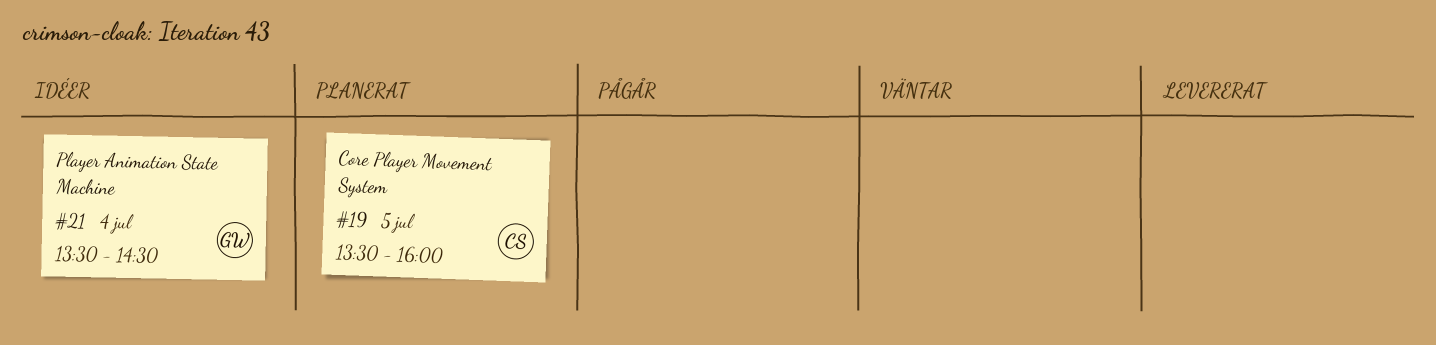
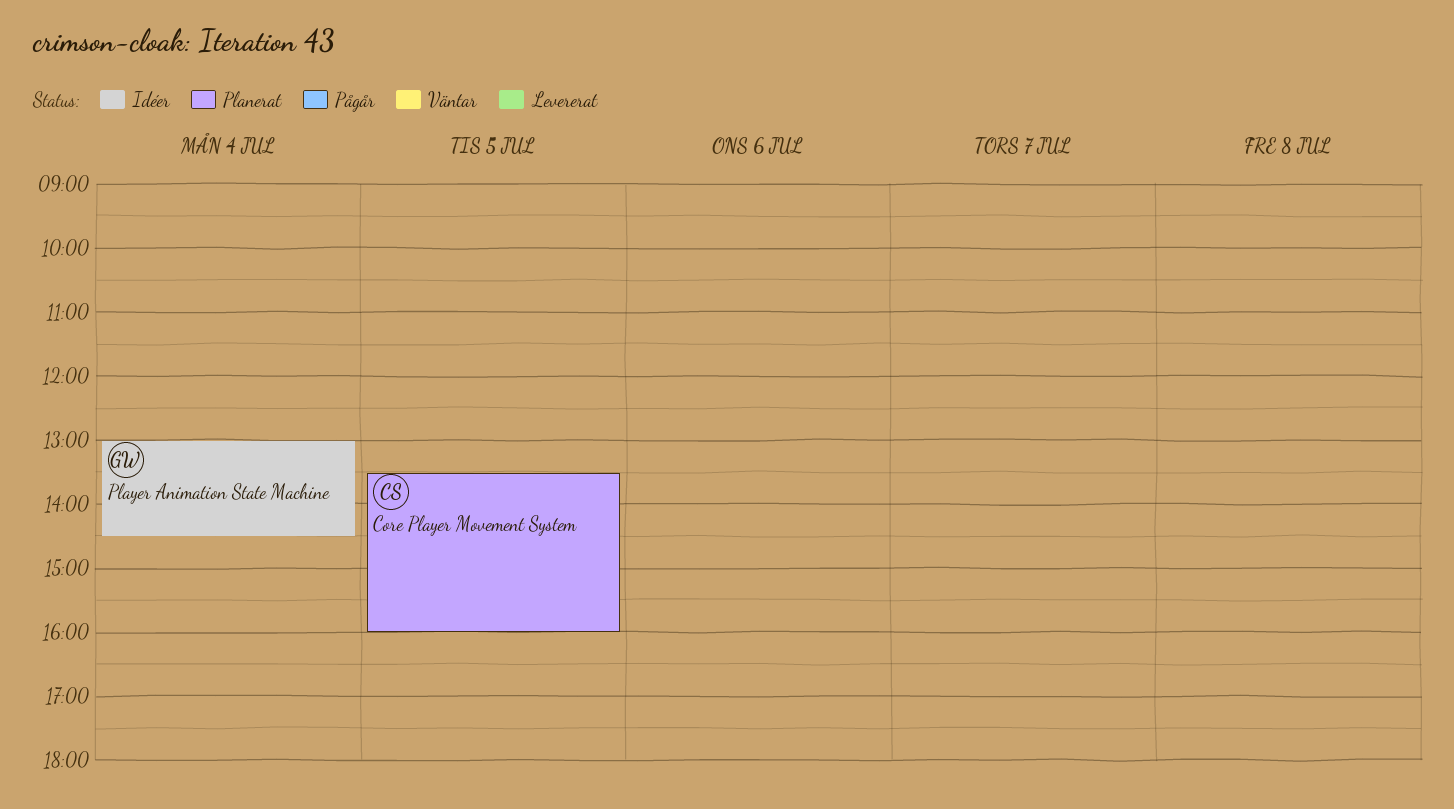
Player Animation State Machine, begins: 13:30 -> 13:00

